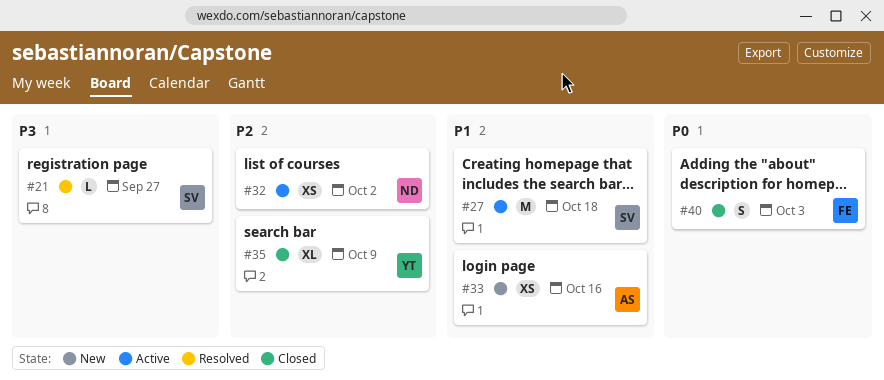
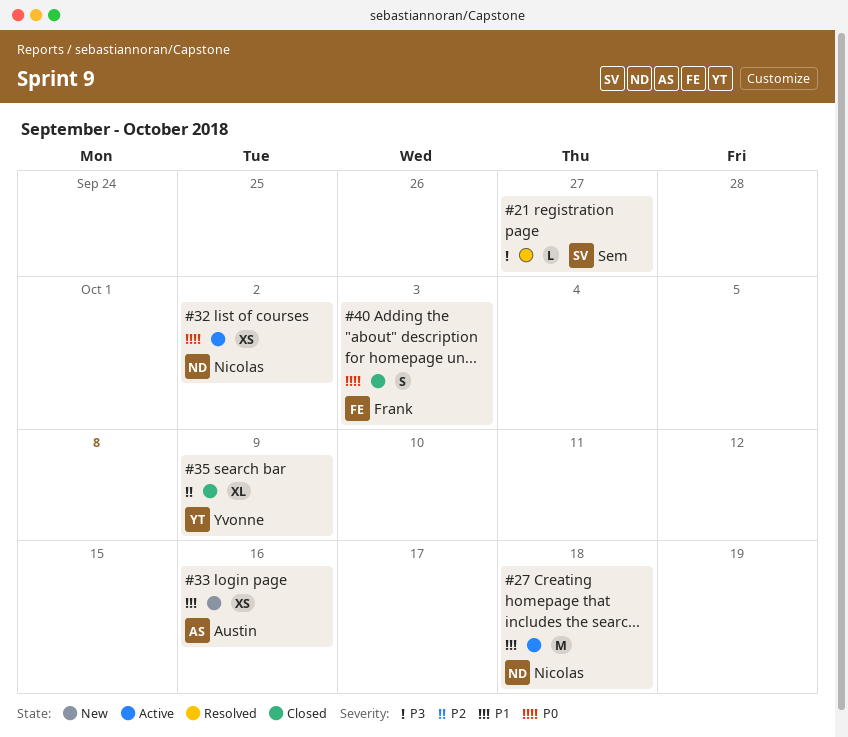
#27, owner: Sem -> Nicolas
#32, priority: P2 -> P0

